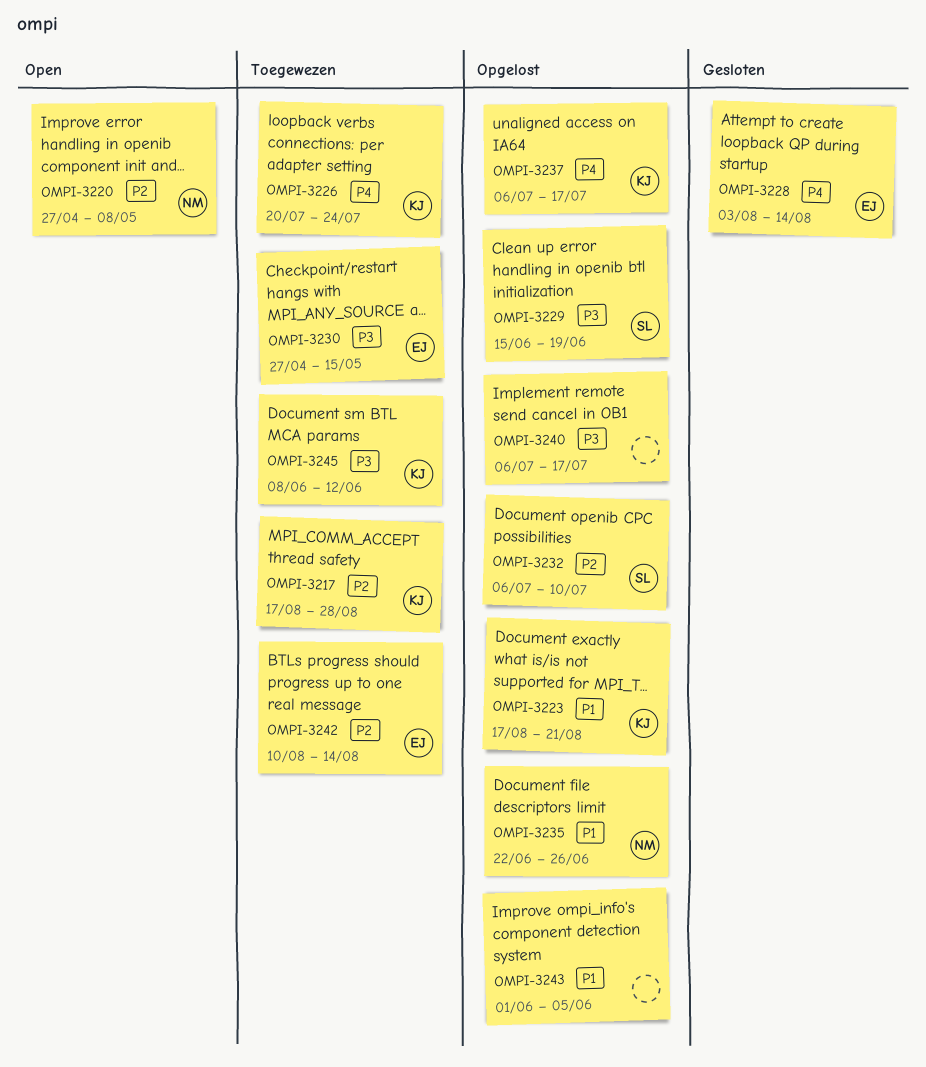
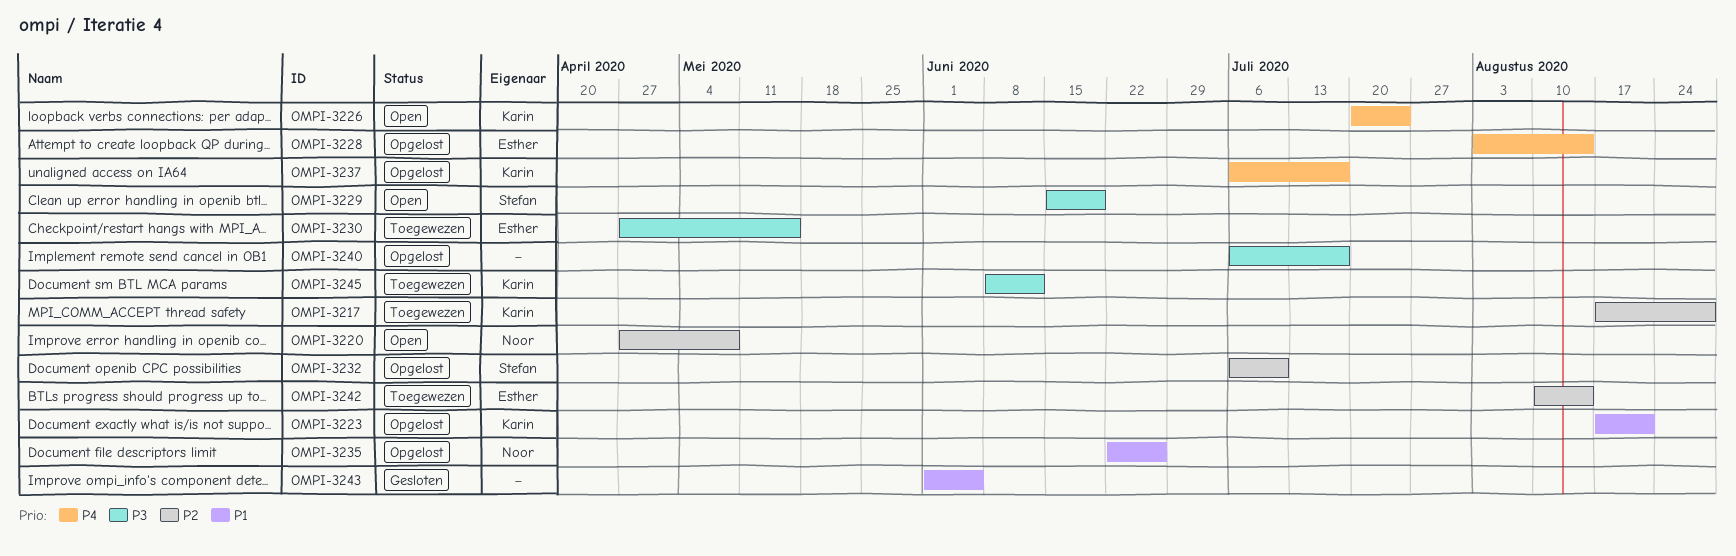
OMPI-3226, status: Toegewezen -> Open
OMPI-3228, status: Gesloten -> Opgelost
OMPI-3229, status: Opgelost -> Open
OMPI-3243, status: Opgelost -> Gesloten

